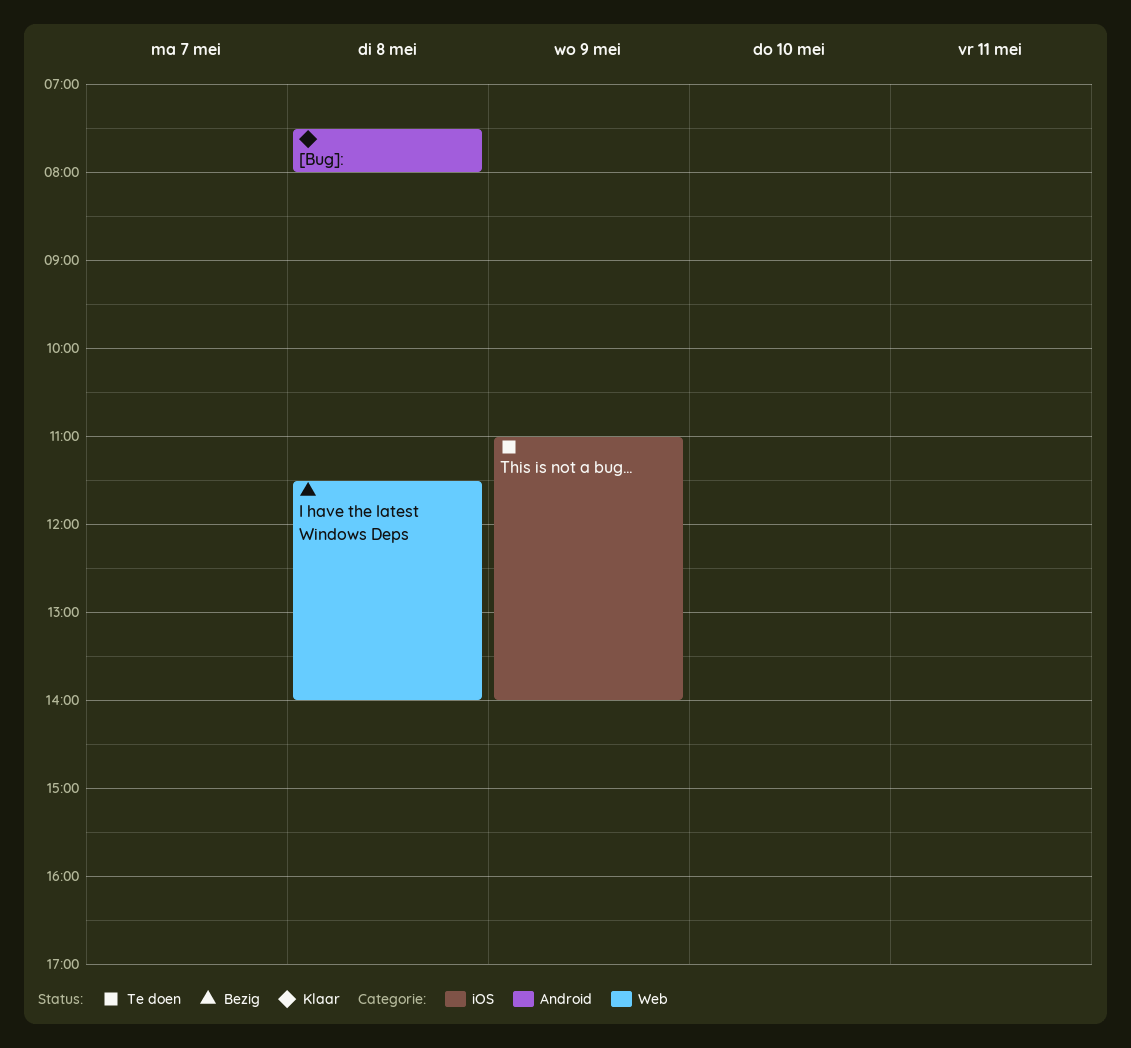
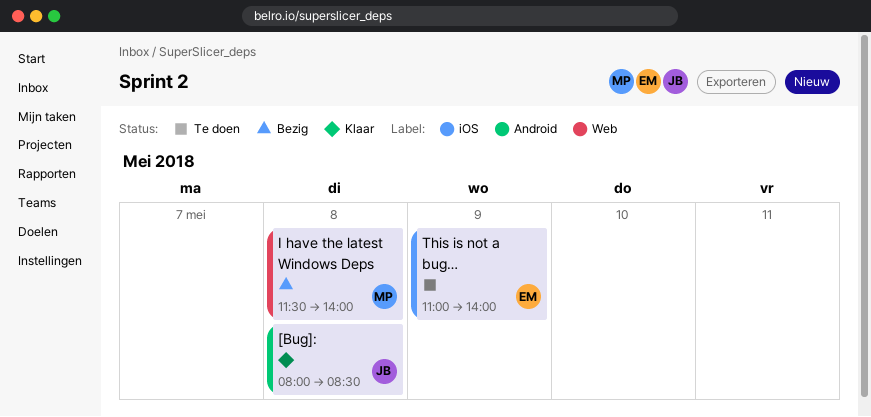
[Bug]:, begins: 07:30 -> 08:00
[Bug]:, ends: 08:00 -> 08:30

